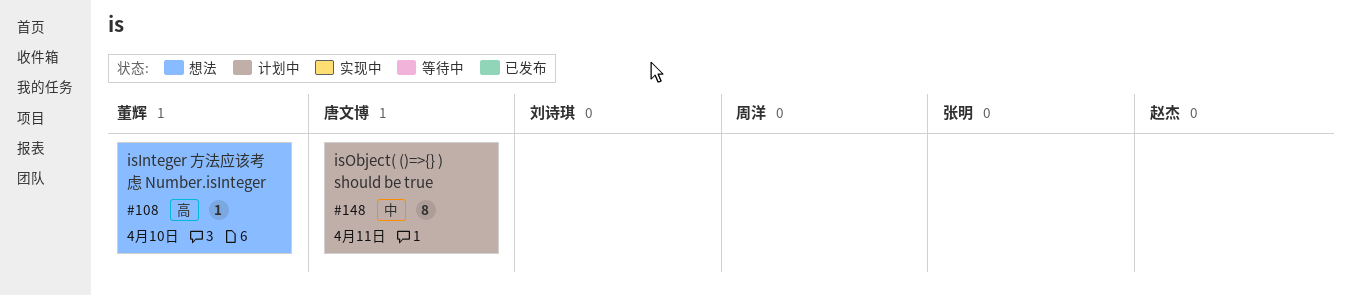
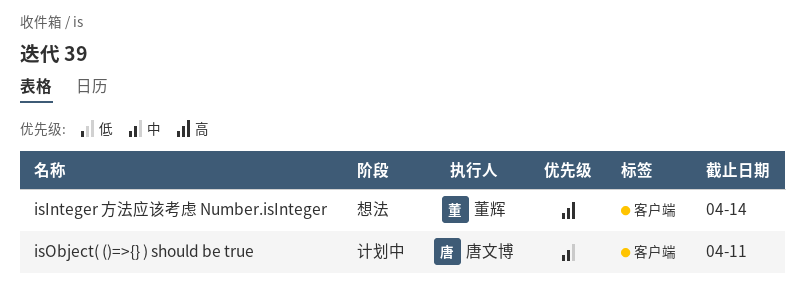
isInteger 方法应该考虑 Number.isInteger, due: Apr 10 -> Apr 14

